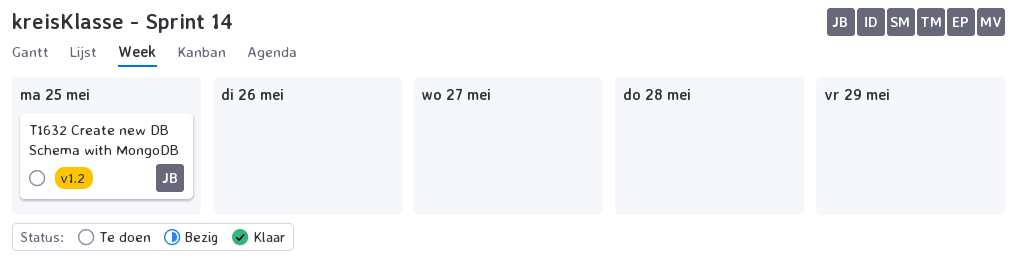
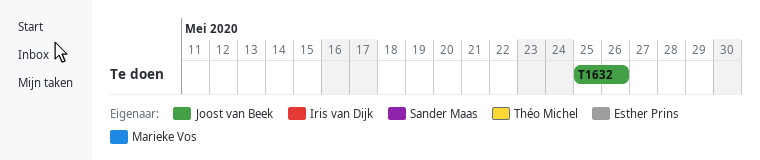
T1632, due: May 25 -> May 26

